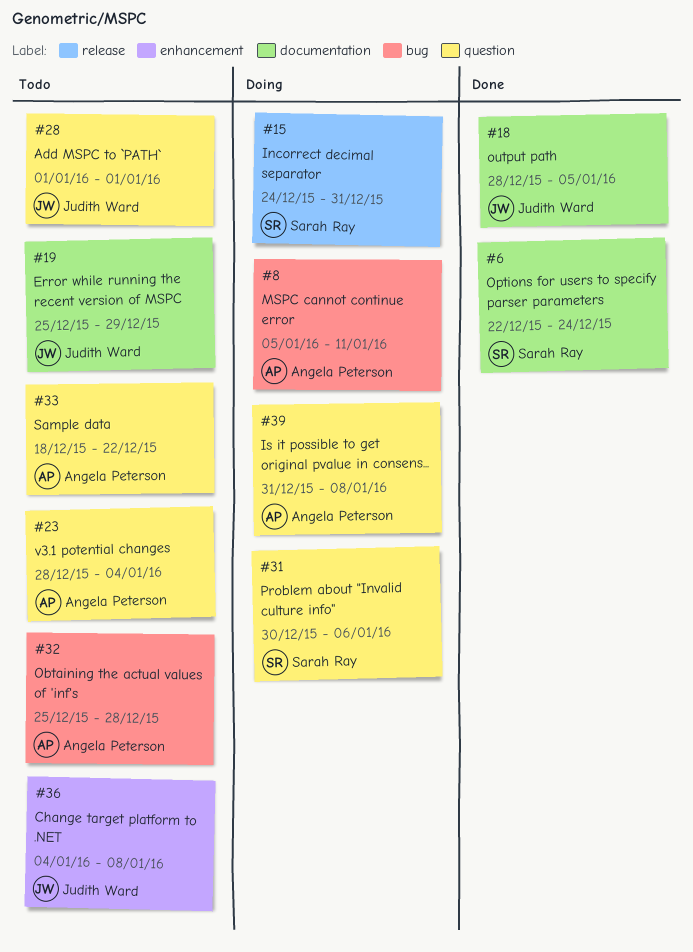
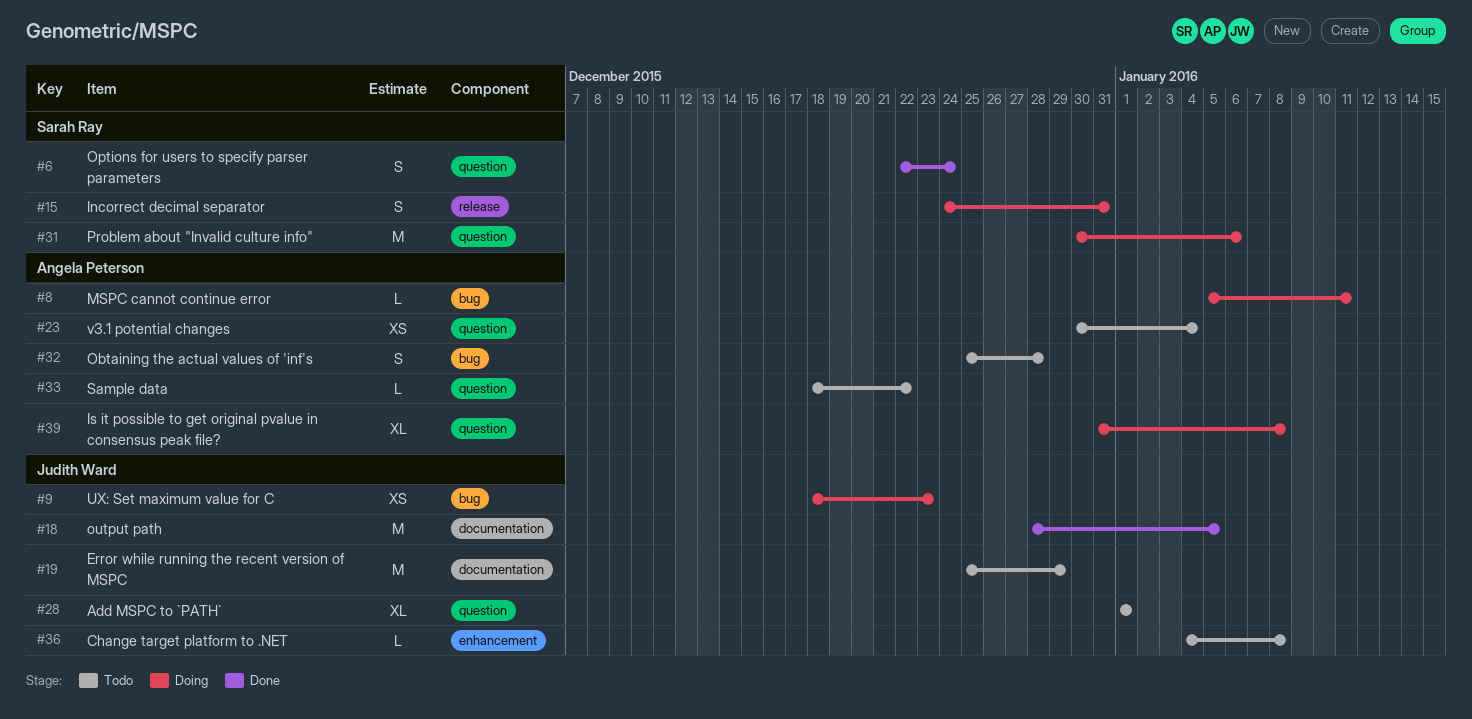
#6, label: documentation -> question
#9: none -> present
#23, start: Dec 28 -> Dec 30

